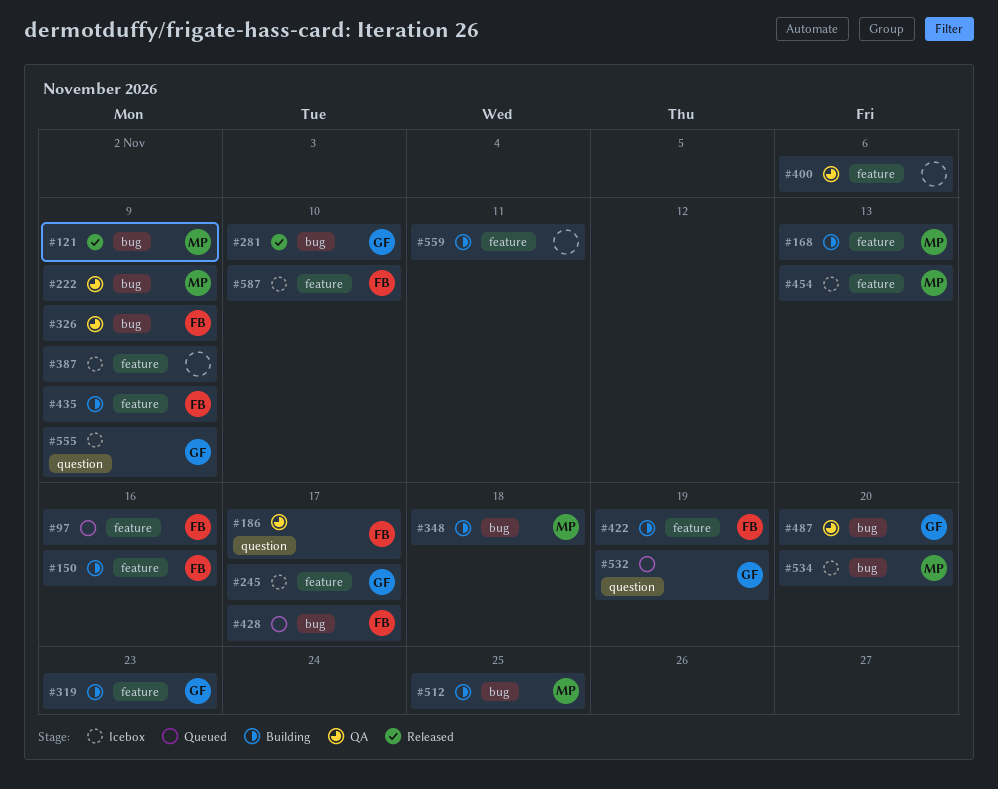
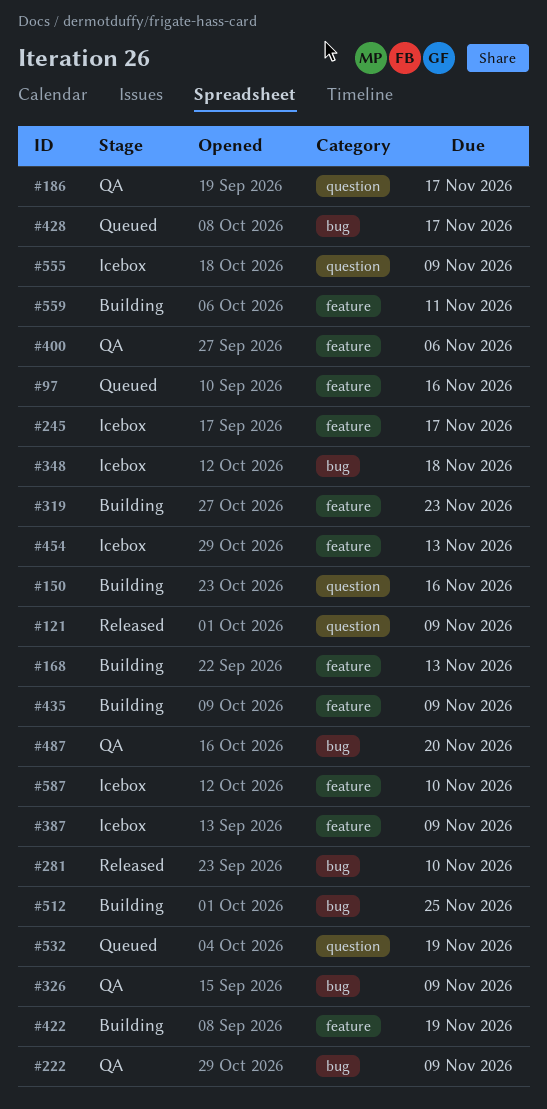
#121, label: bug -> question
#150, label: feature -> question
#348, status: Building -> Icebox
#534: present -> none

